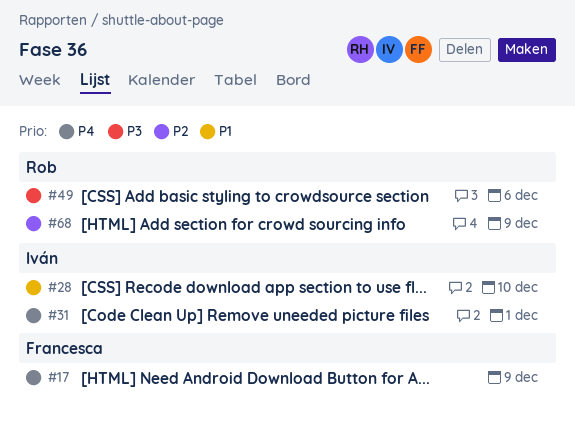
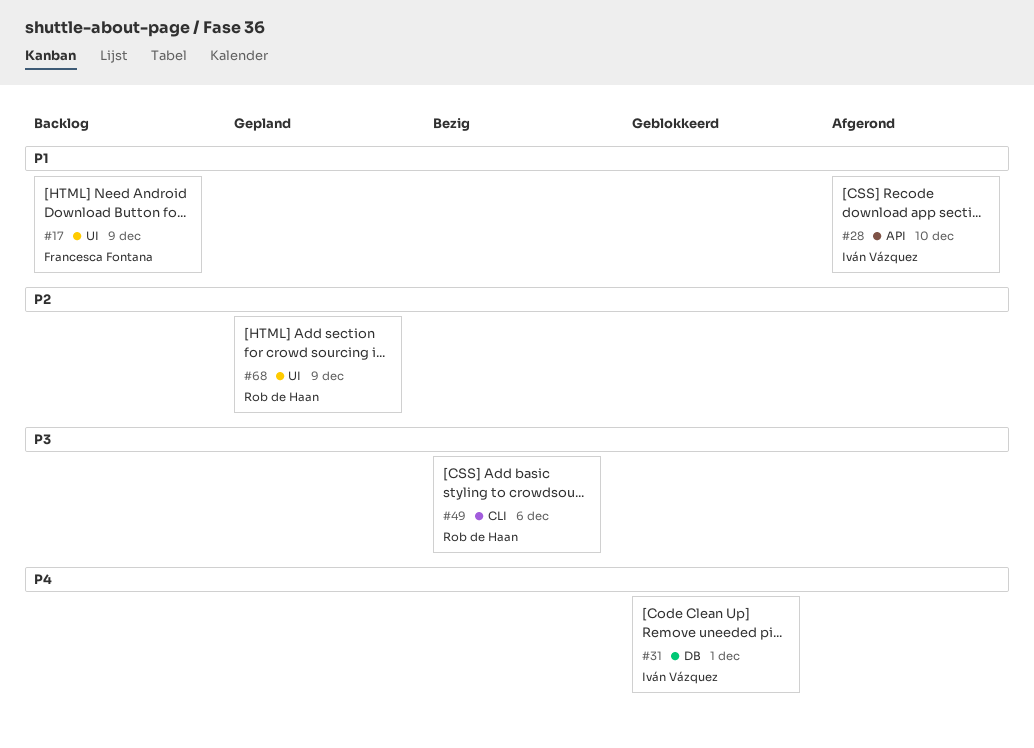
#17, priority: P4 -> P1

